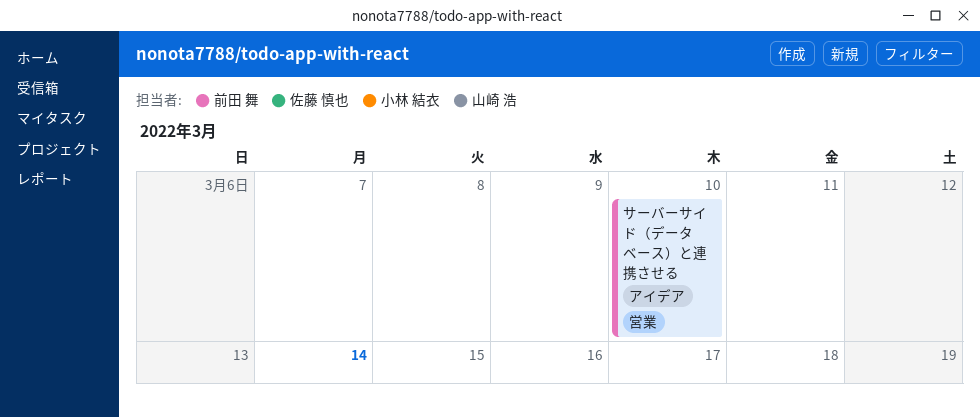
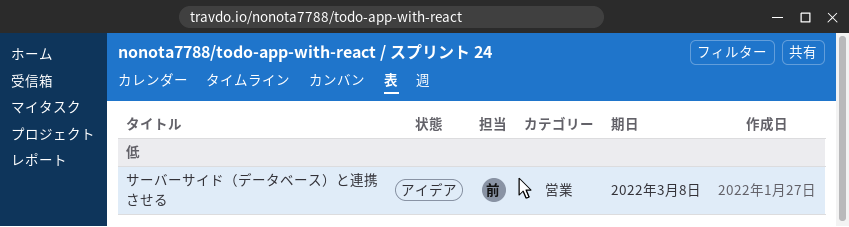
サーバーサイド（データベース）と連携させる, due: Mar 10 -> Mar 8

